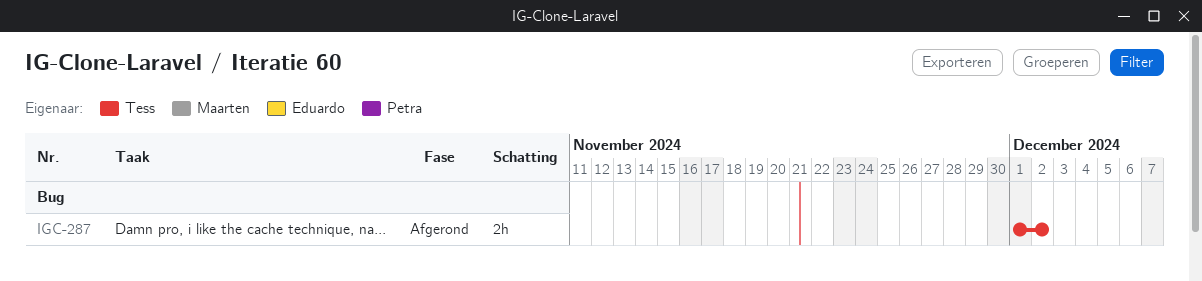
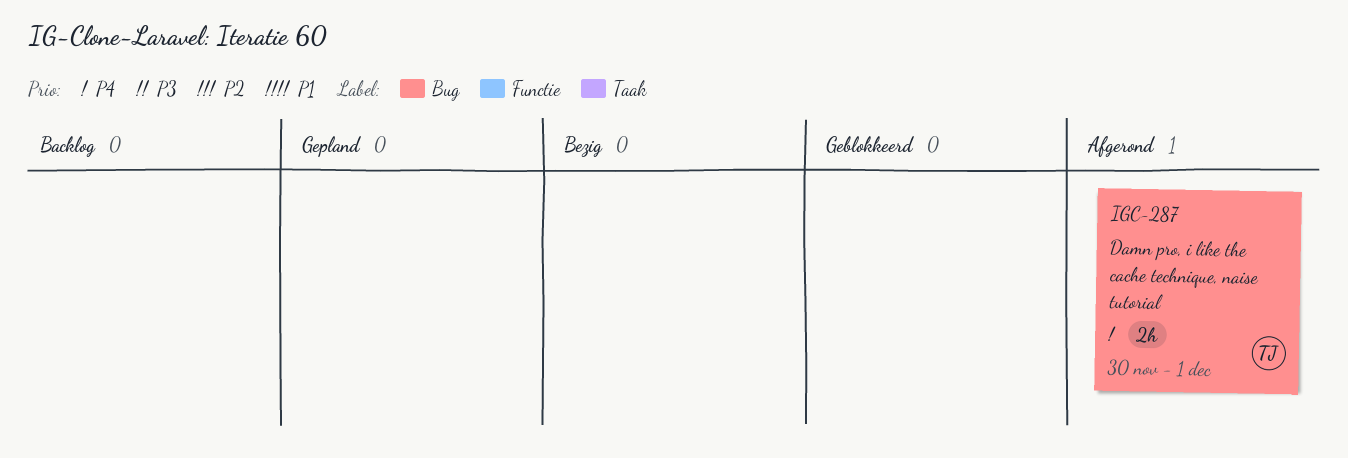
IGC-287, start: Dec 1 -> Nov 30
IGC-287, due: Dec 2 -> Dec 1

